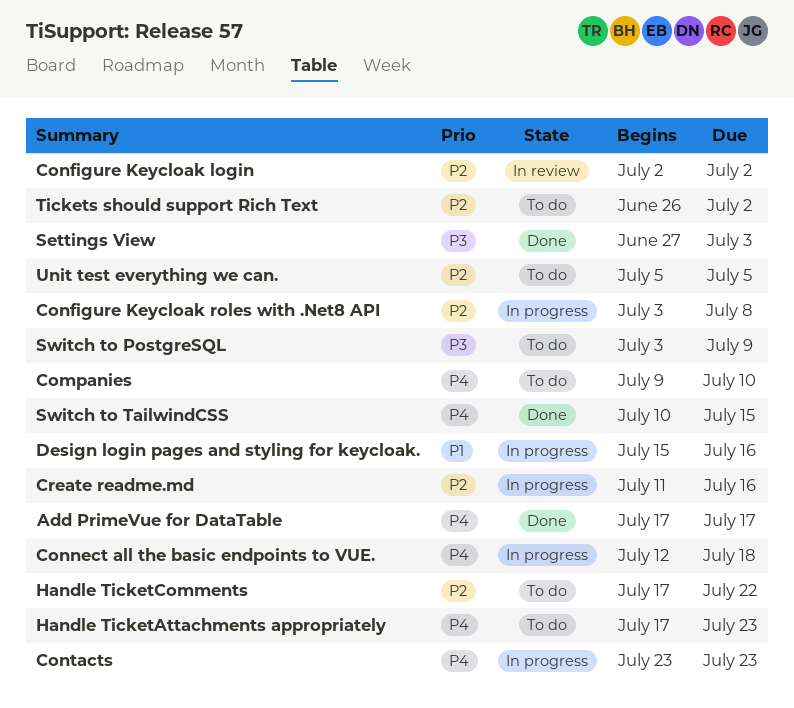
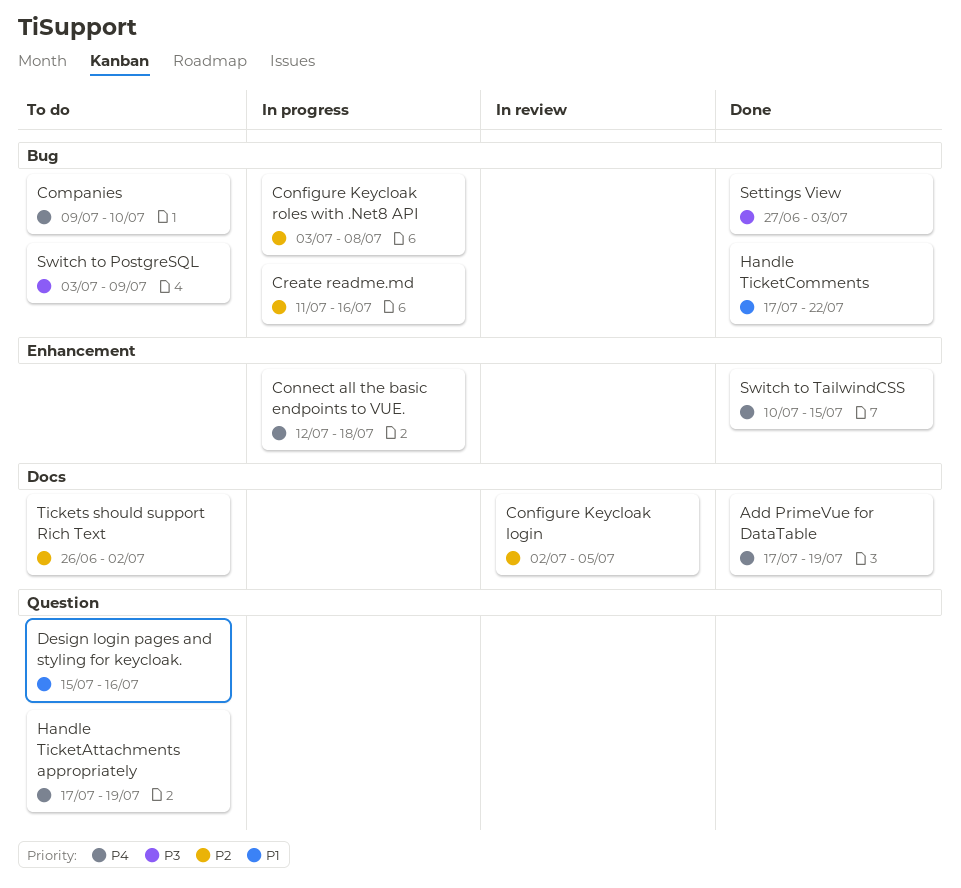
Add PrimeVue for DataTable, due: Jul 17 -> Jul 19
Configure Keycloak login, due: Jul 2 -> Jul 5
Contacts: present -> none
Design login pages and styling for keycloak., status: In progress -> To do
Handle TicketAttachments appropriately, due: Jul 23 -> Jul 19
Handle TicketComments, status: To do -> Done
Handle TicketComments, priority: P2 -> P1
Unit test everything we can.: present -> none

